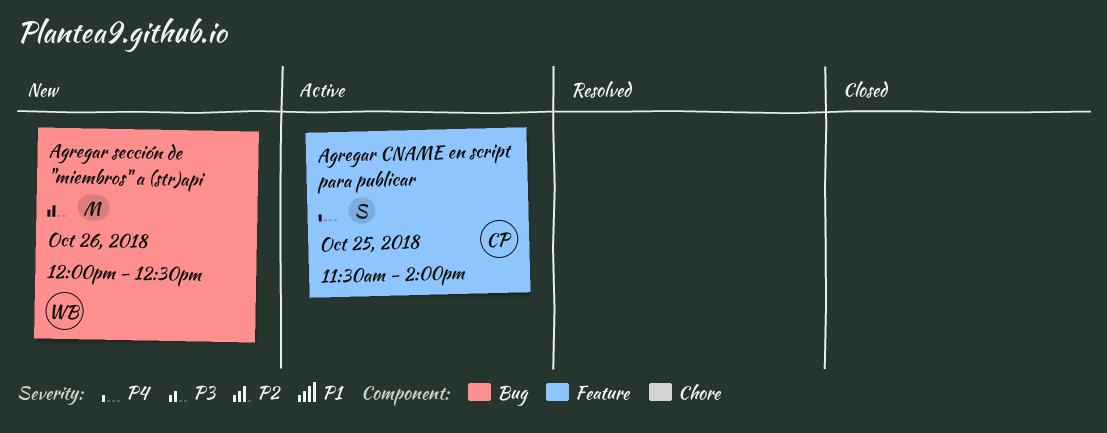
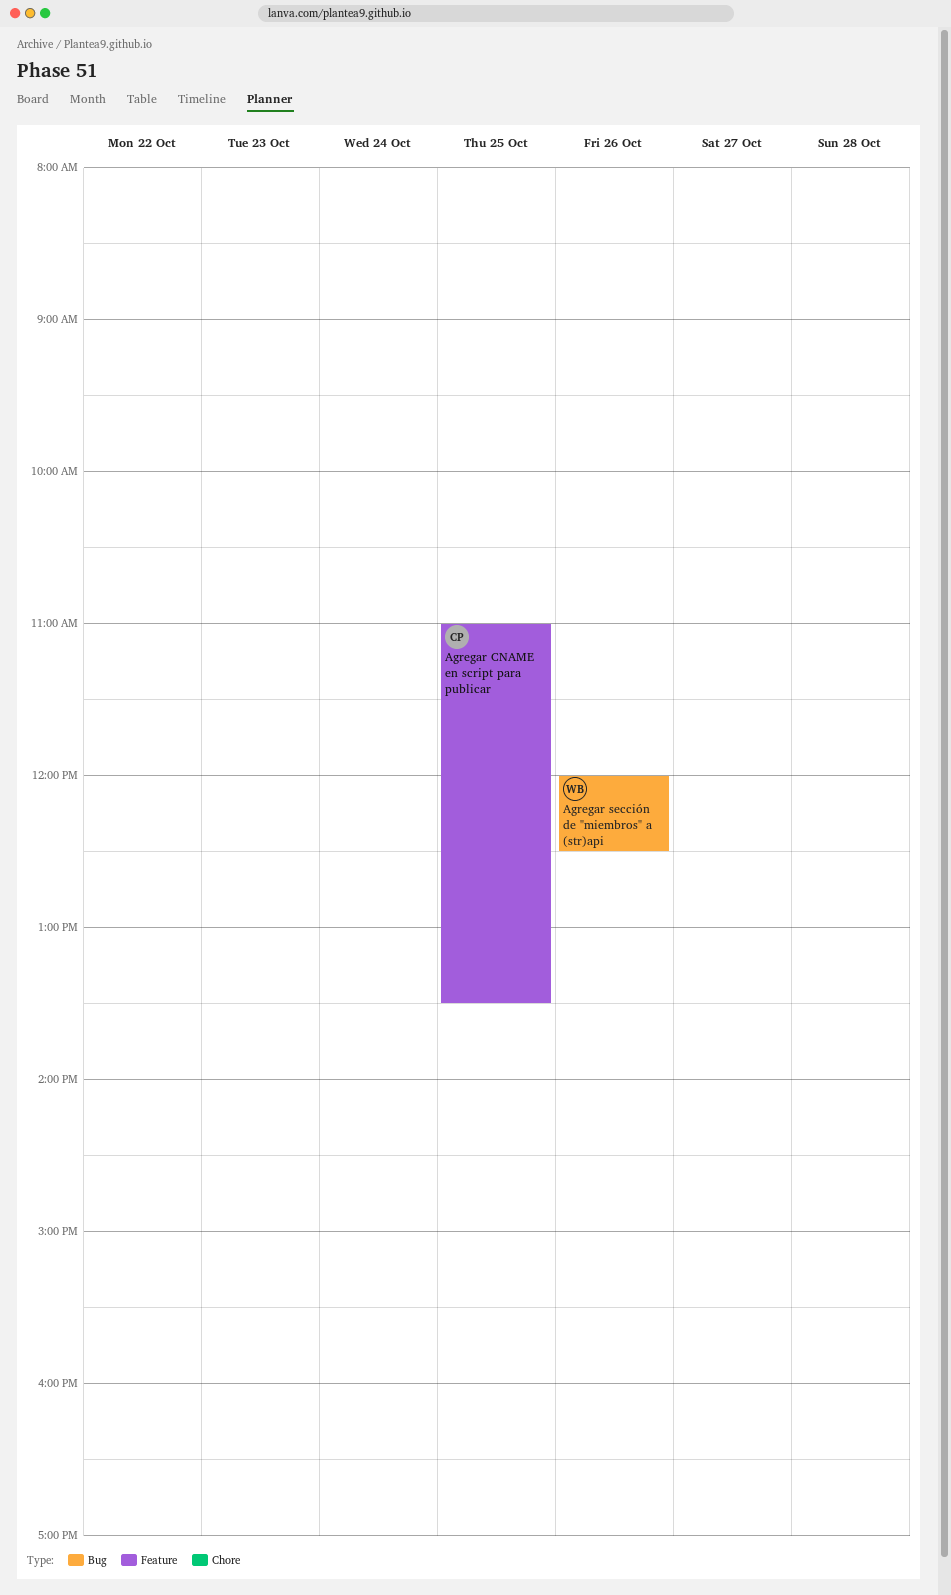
Agregar CNAME en script para publicar, begins: 11:30 -> 11:00
Agregar CNAME en script para publicar, ends: 14:00 -> 13:30

